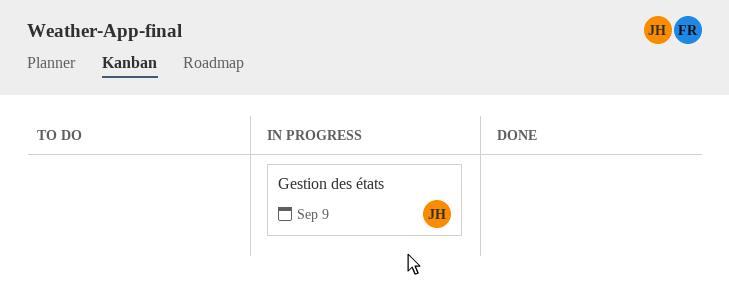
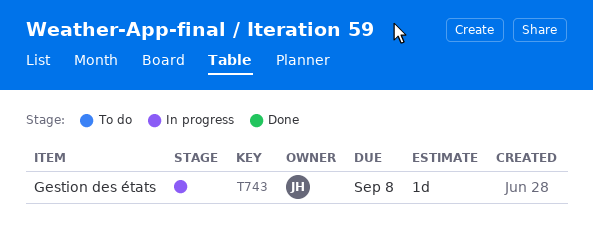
Gestion des états, due: Sep 9 -> Sep 8

